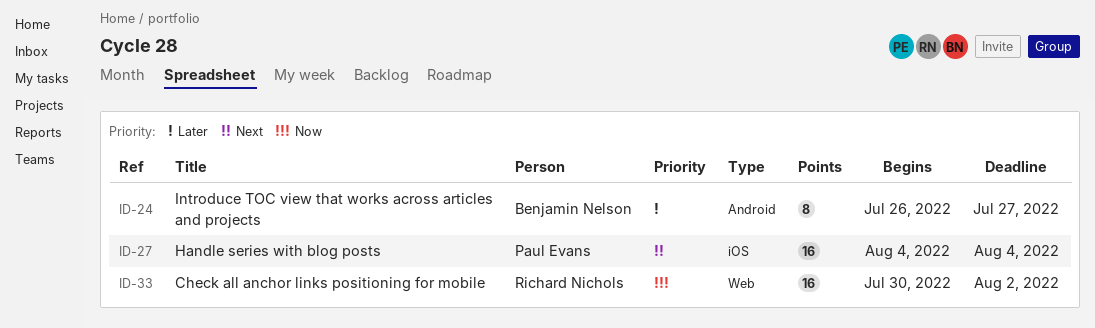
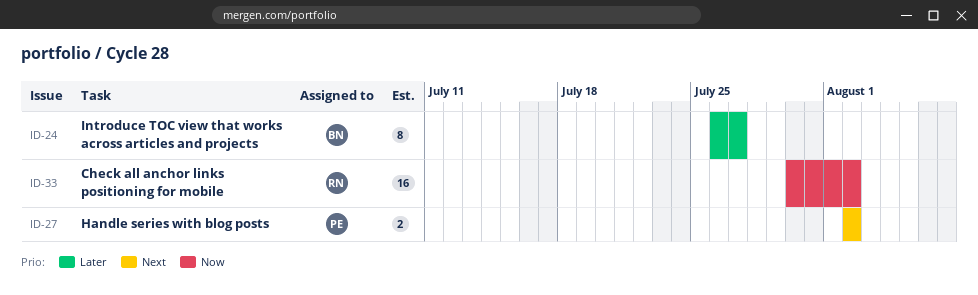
ID-27, estimate: 16 -> 2
ID-27, start: Aug 4 -> Aug 2
ID-27, due: Aug 4 -> Aug 2

